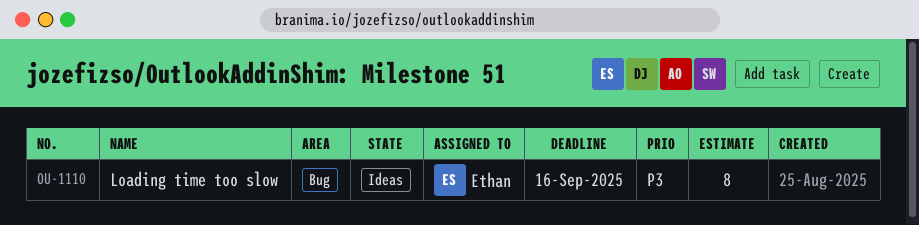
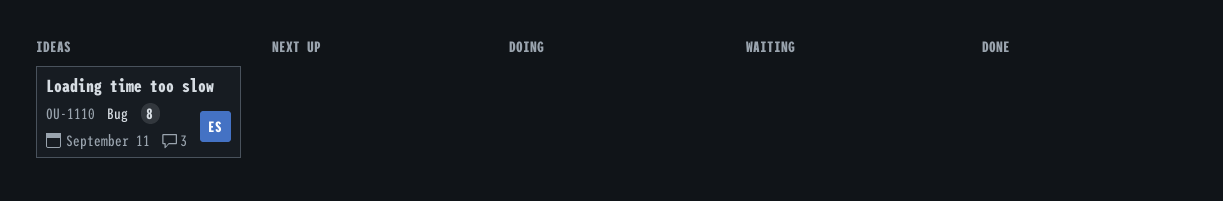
OU-1110, due: Sep 16 -> Sep 11

